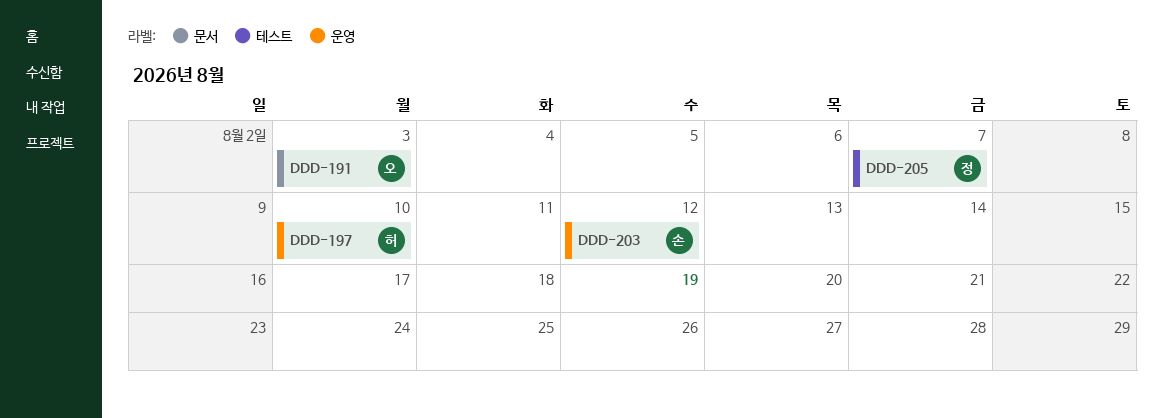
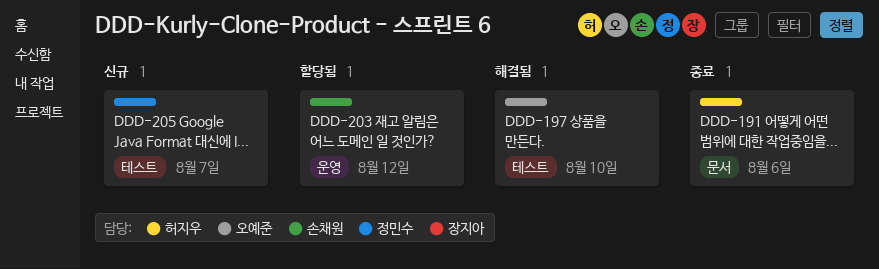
DDD-191, owner: 오예준 -> 허지우
DDD-191, due: Aug 3 -> Aug 6
DDD-197, owner: 허지우 -> 오예준
DDD-197, label: 운영 -> 테스트

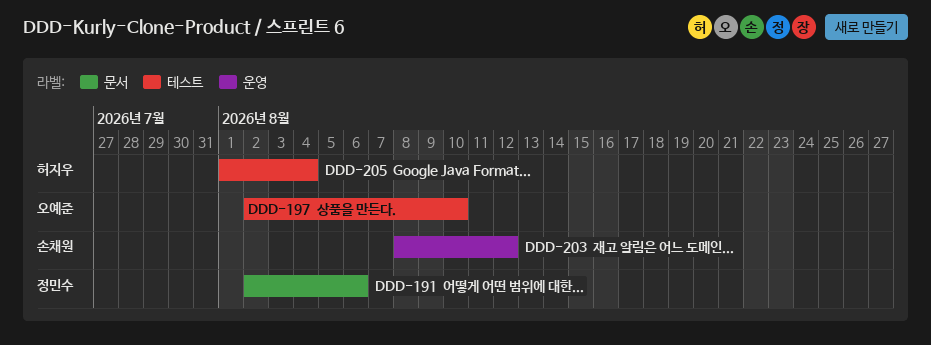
DDD-191, owner: 허지우 -> 정민수
DDD-205, owner: 정민수 -> 허지우
DDD-205, due: Aug 7 -> Aug 4

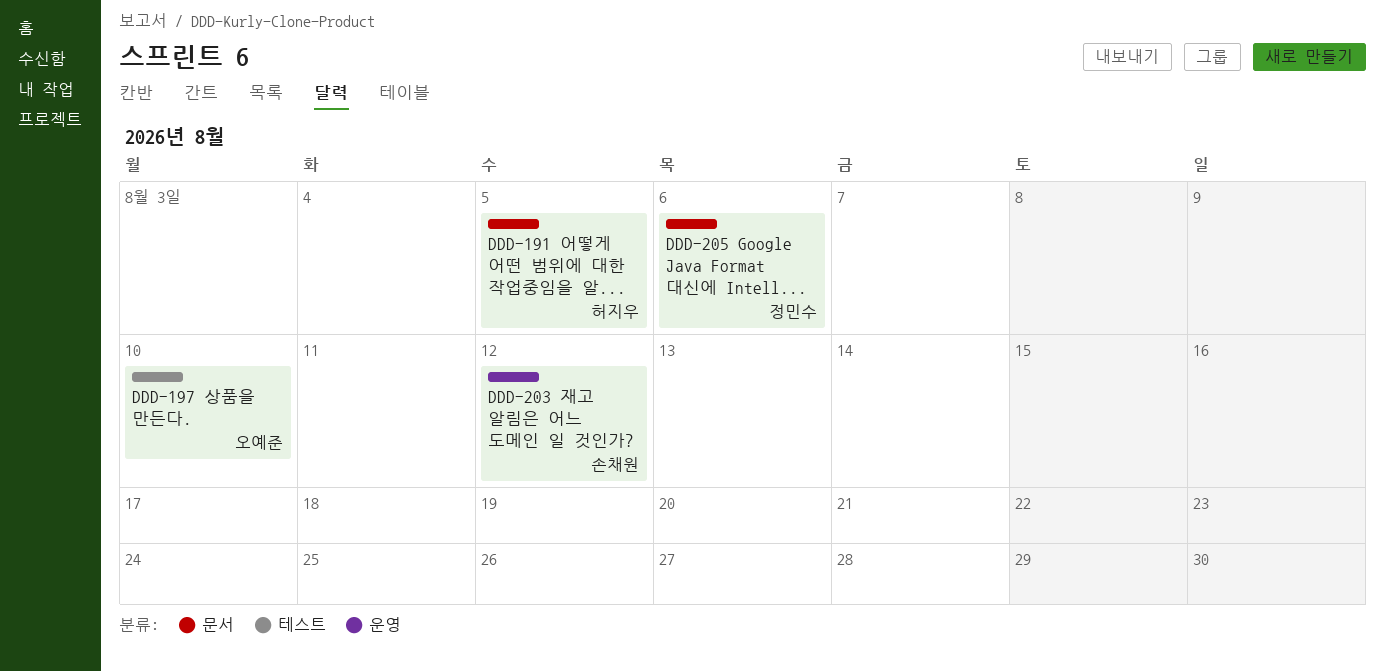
DDD-191, owner: 정민수 -> 허지우
DDD-191, due: Aug 6 -> Aug 5
DDD-205, owner: 허지우 -> 정민수
DDD-205, label: 테스트 -> 문서
DDD-205, due: Aug 4 -> Aug 6

